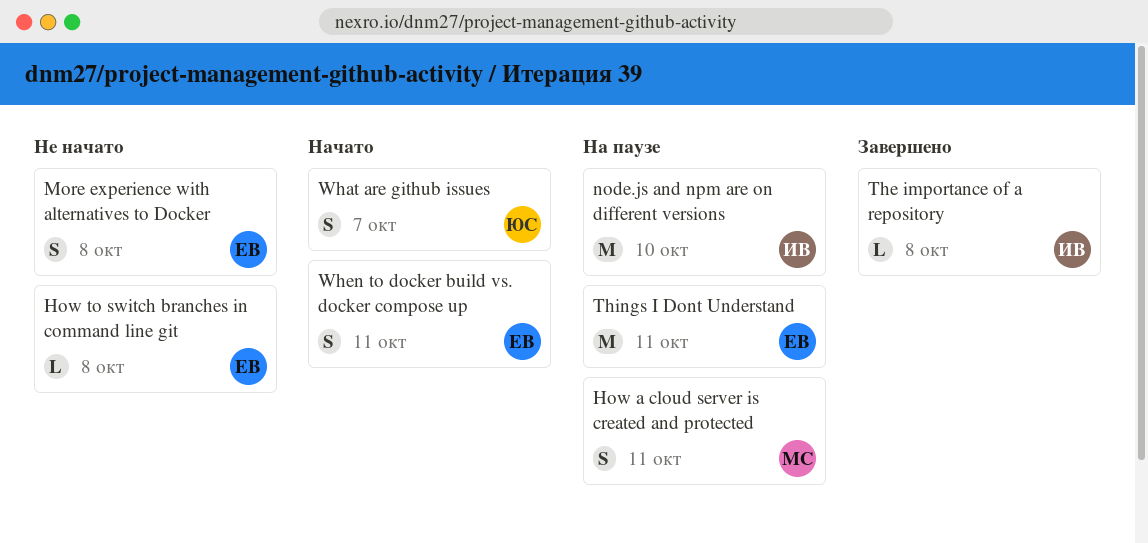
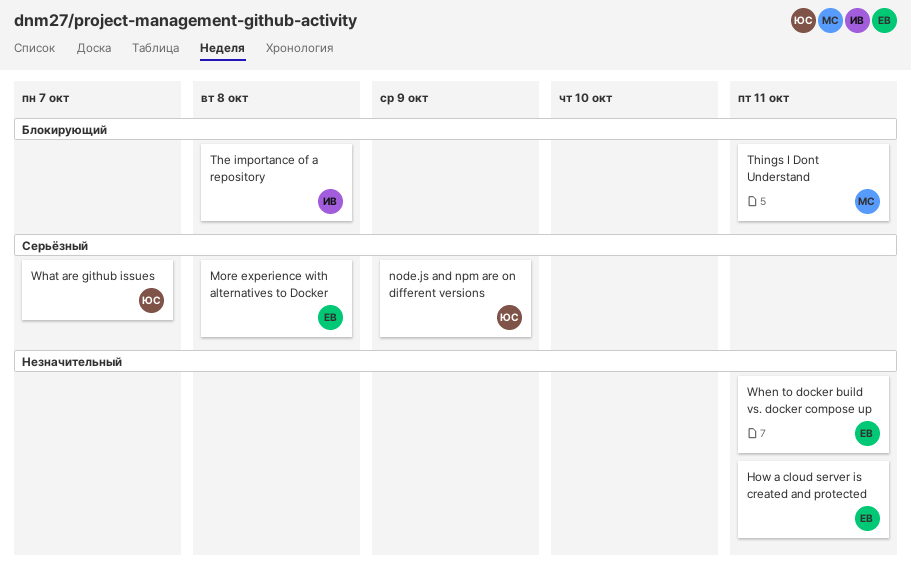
How a cloud server is created and protected, owner: МС -> ЕВ
How to switch branches in command line git: present -> none
node.js and npm are on different versions, owner: ИВ -> ЮС
node.js and npm are on different versions, due: Oct 10 -> Oct 9
Things I Dont Understand, owner: ЕВ -> МС

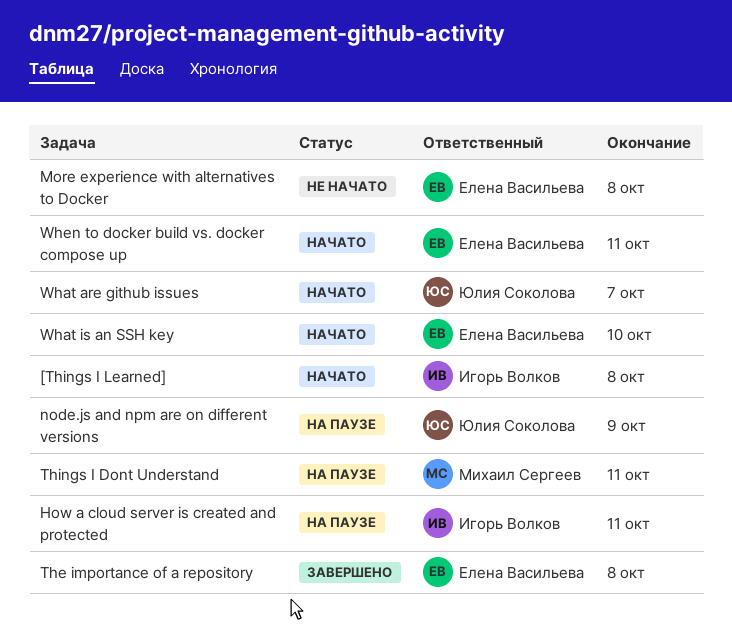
[Things I Learned]: none -> present
How a cloud server is created and protected, owner: Елена Васильева -> Игорь Волков
The importance of a repository, owner: Игорь Волков -> Елена Васильева
What is an SSH key: none -> present

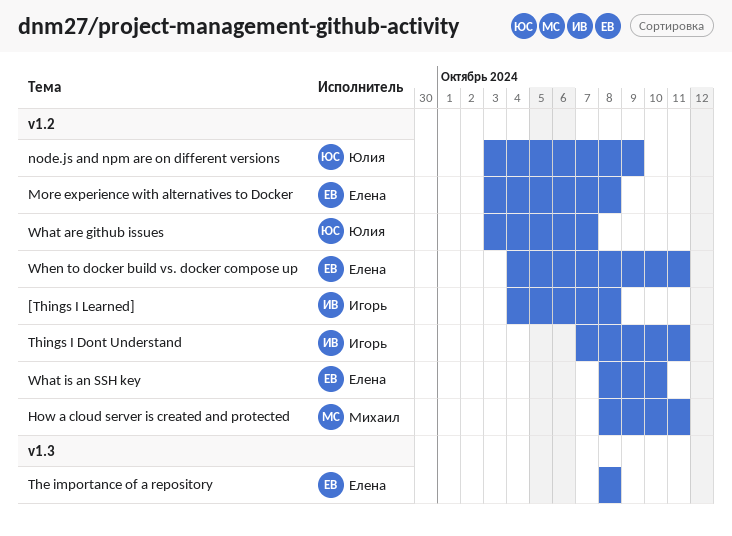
How a cloud server is created and protected, owner: Игорь Волков -> Михаил Сергеев
Things I Dont Understand, owner: Михаил Сергеев -> Игорь Волков

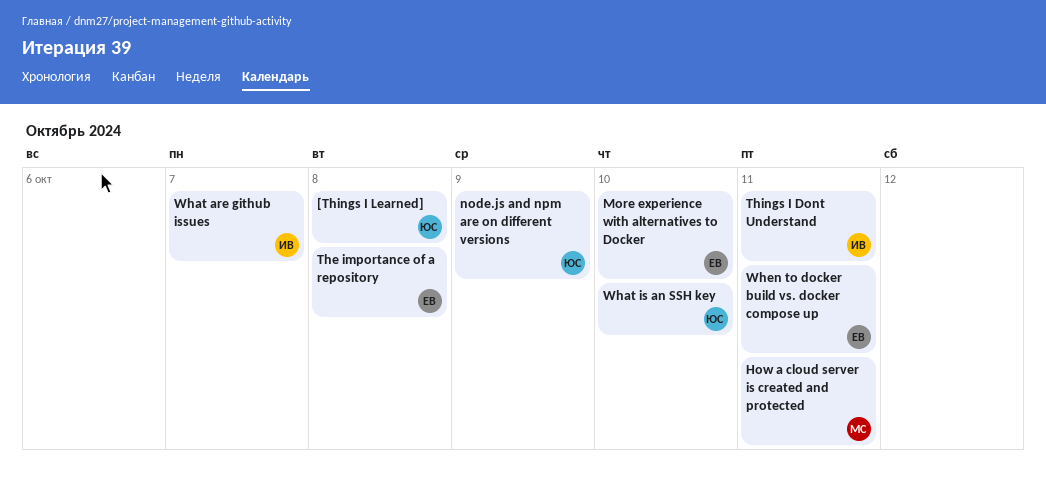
[Things I Learned], owner: Игорь -> Юлия
More experience with alternatives to Docker, due: Oct 8 -> Oct 10
What are github issues, owner: Юлия -> Игорь
What is an SSH key, owner: Елена -> Юлия

